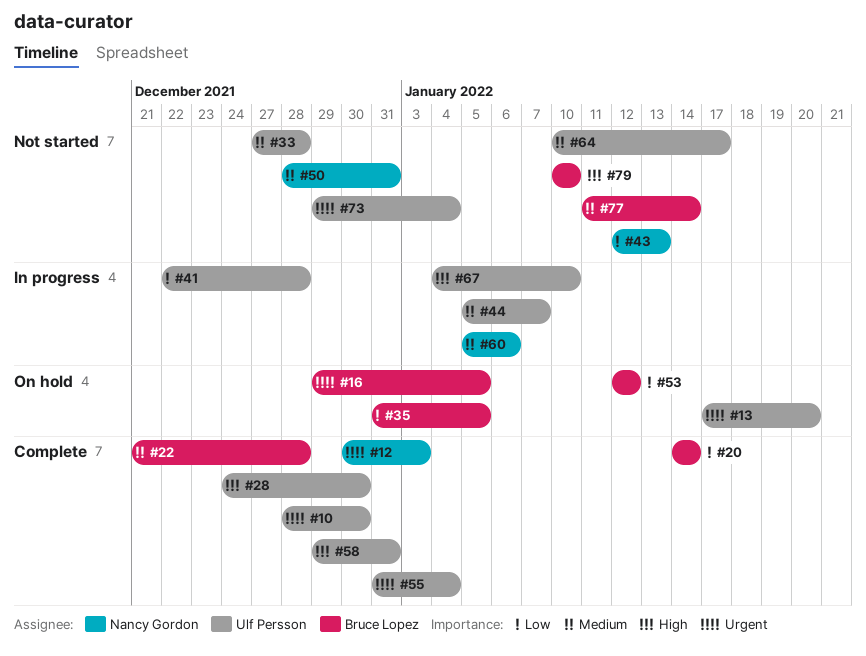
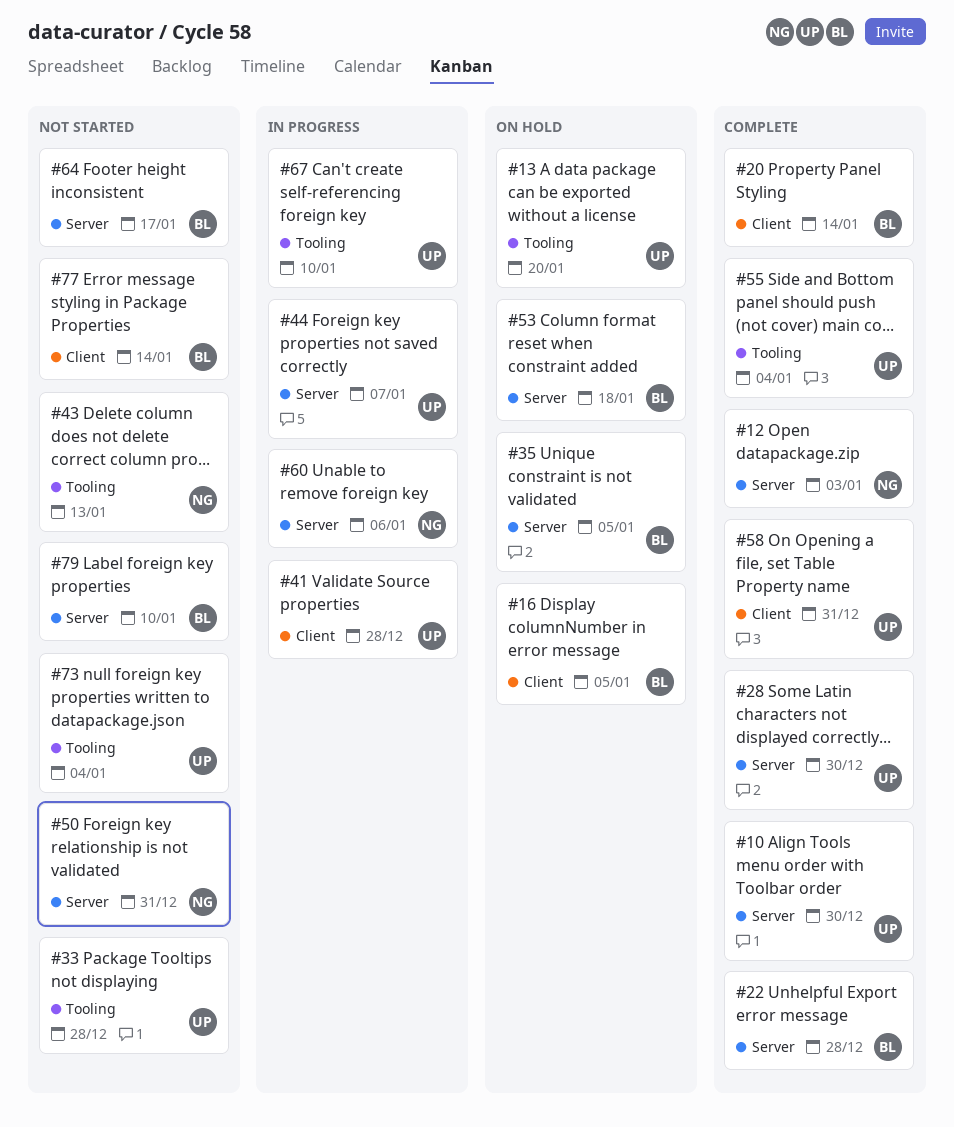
#53, due: Jan 12 -> Jan 18
#64, owner: Ulf Persson -> Bruce Lopez

